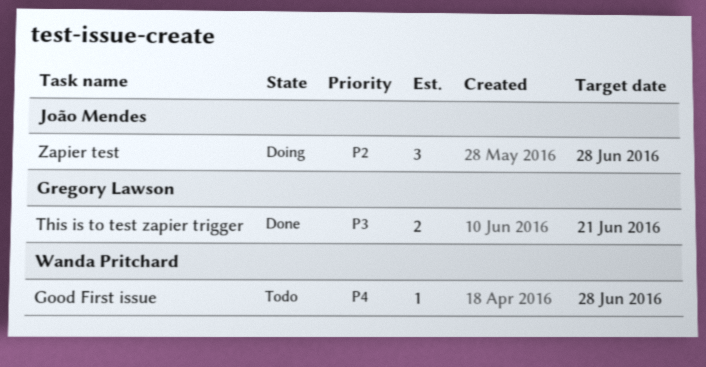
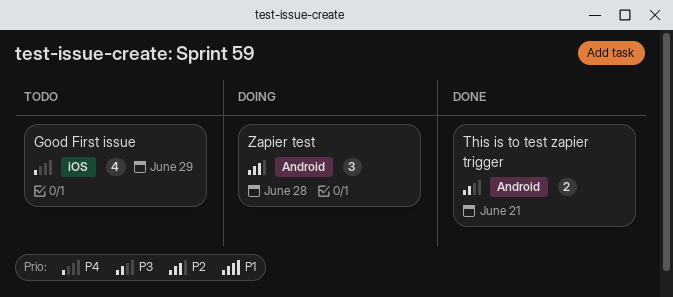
Good First issue, estimate: 1 -> 4
Good First issue, due: Jun 28 -> Jun 29

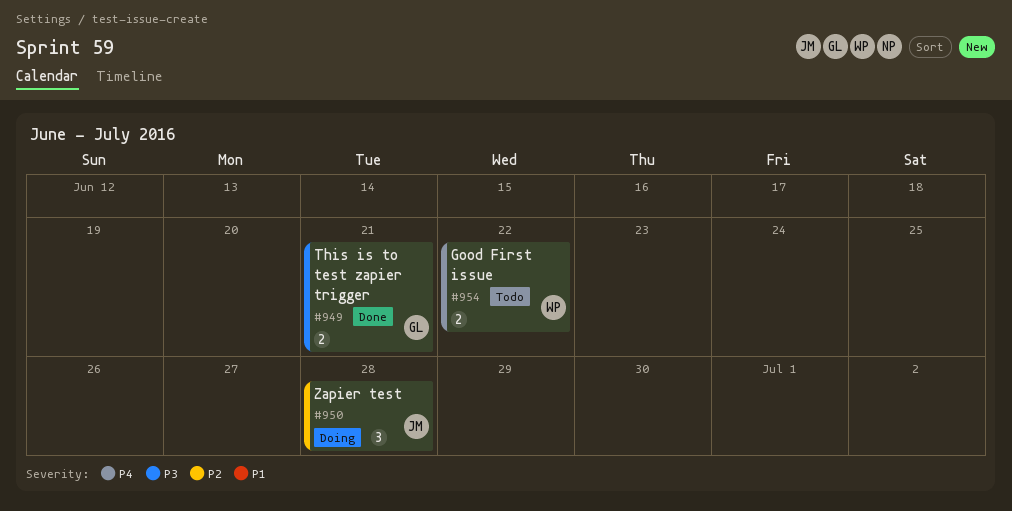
Good First issue, estimate: 4 -> 2
Good First issue, due: Jun 29 -> Jun 22

